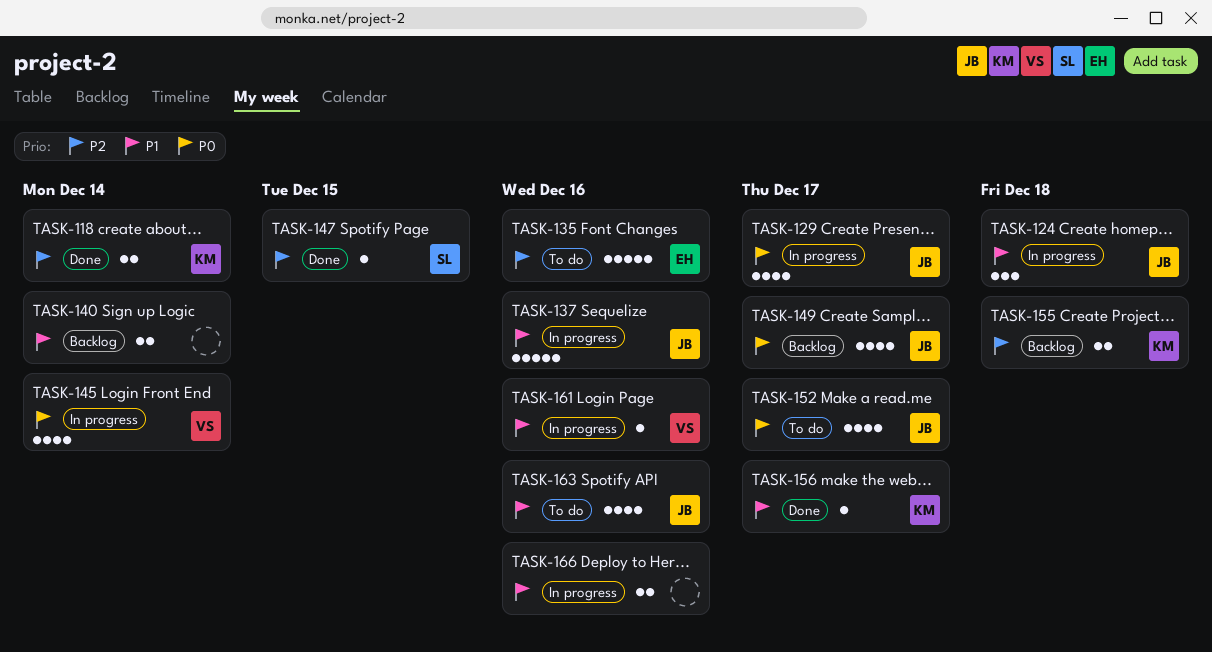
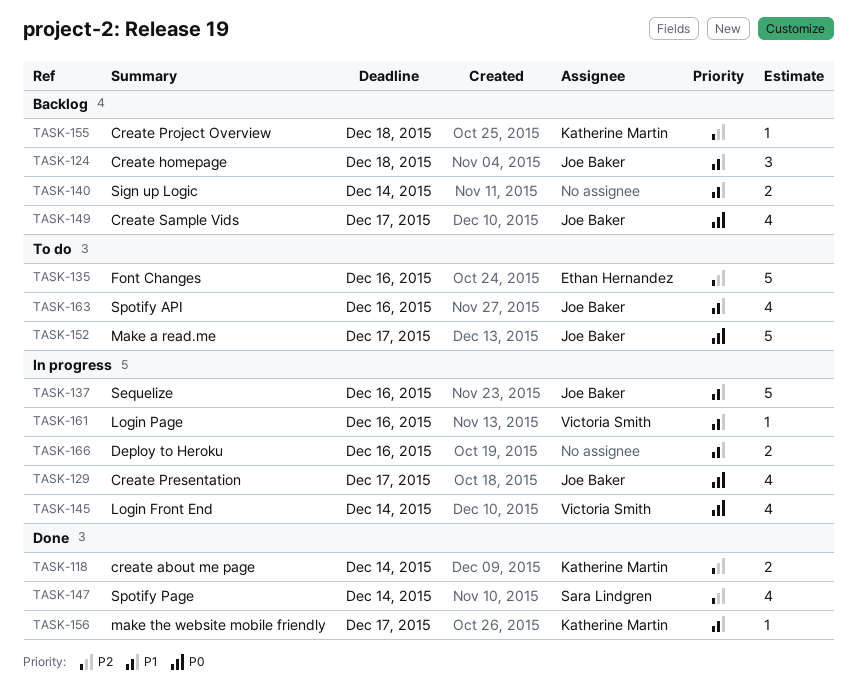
TASK-124, status: In progress -> Backlog
TASK-147, estimate: 1 -> 4
TASK-147, due: Dec 15 -> Dec 14
TASK-152, estimate: 4 -> 5
TASK-155, estimate: 2 -> 1

